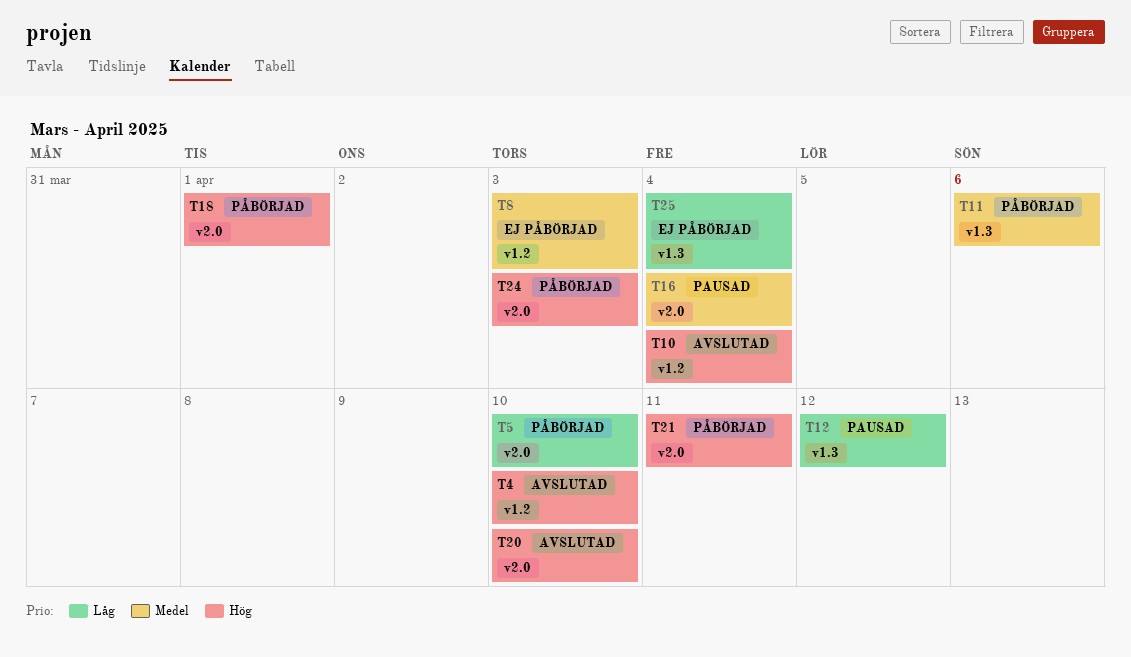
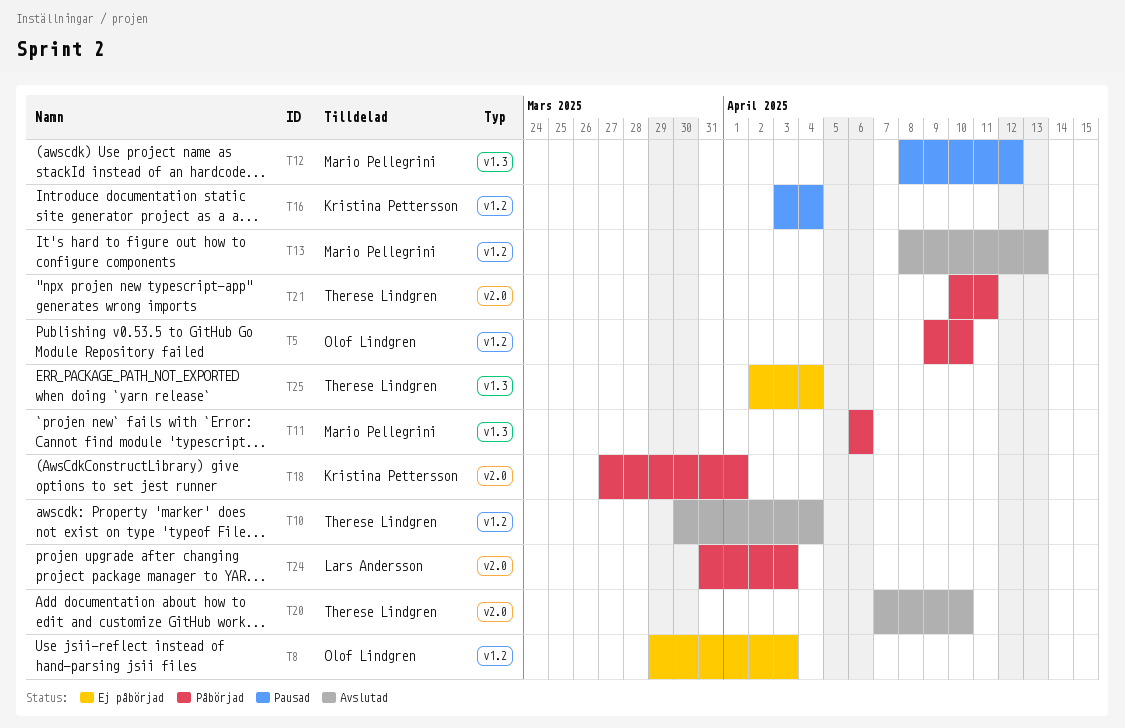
T4: present -> none
T5, label: v2.0 -> v1.2
T13: none -> present
T16, label: v2.0 -> v1.2

